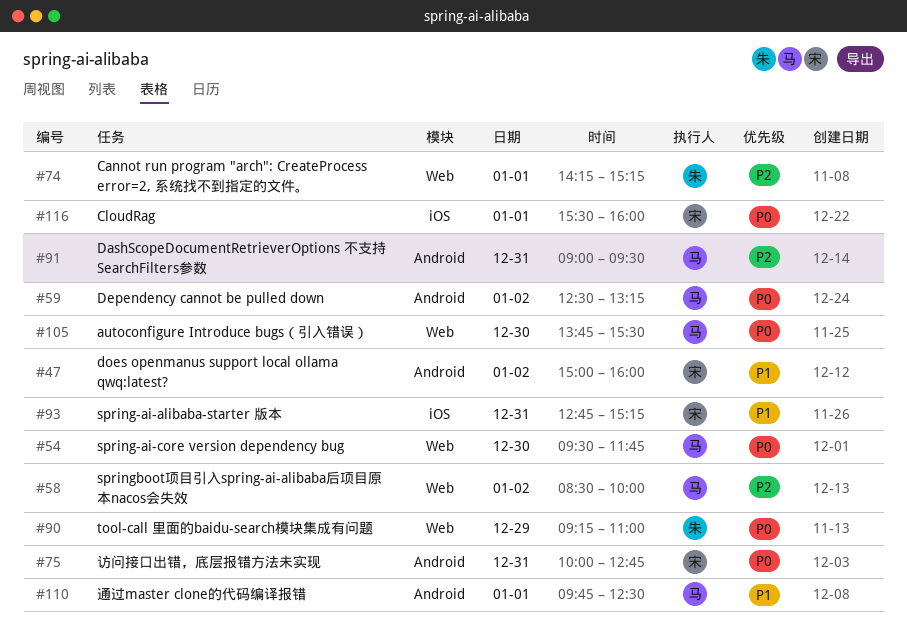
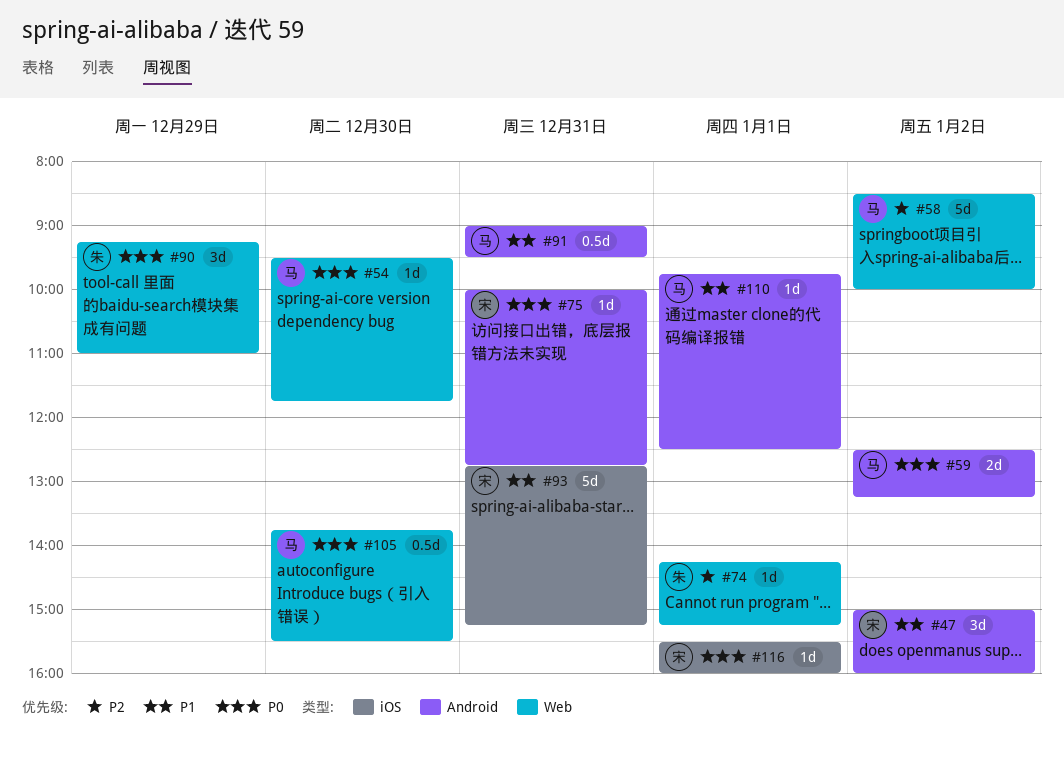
#91, priority: P2 -> P1

